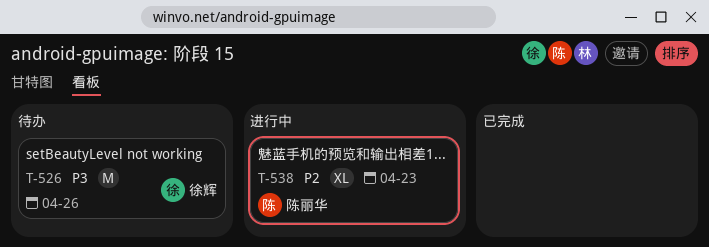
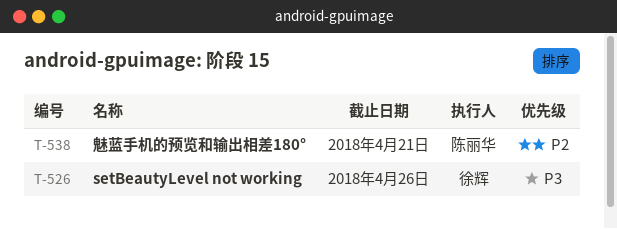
T-538, due: Apr 23 -> Apr 21

